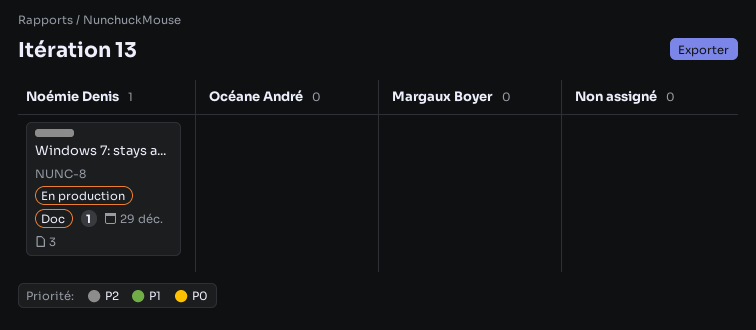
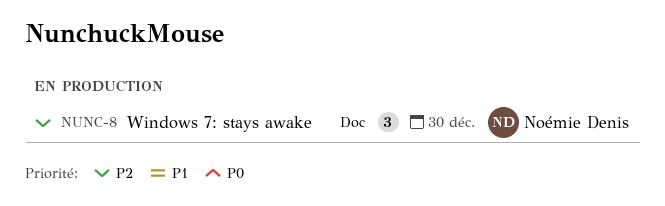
NUNC-8, estimate: 1 -> 3
NUNC-8, due: Dec 29 -> Dec 30

